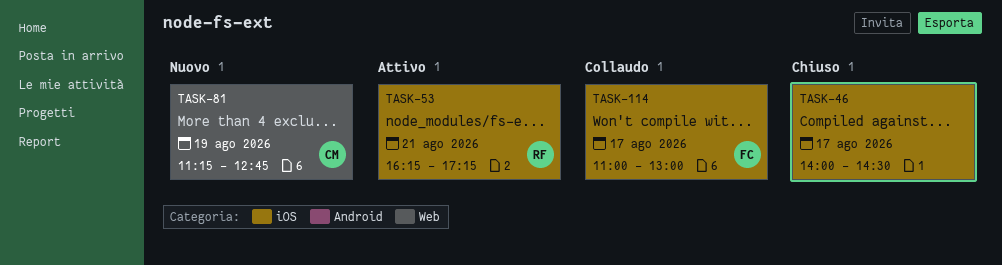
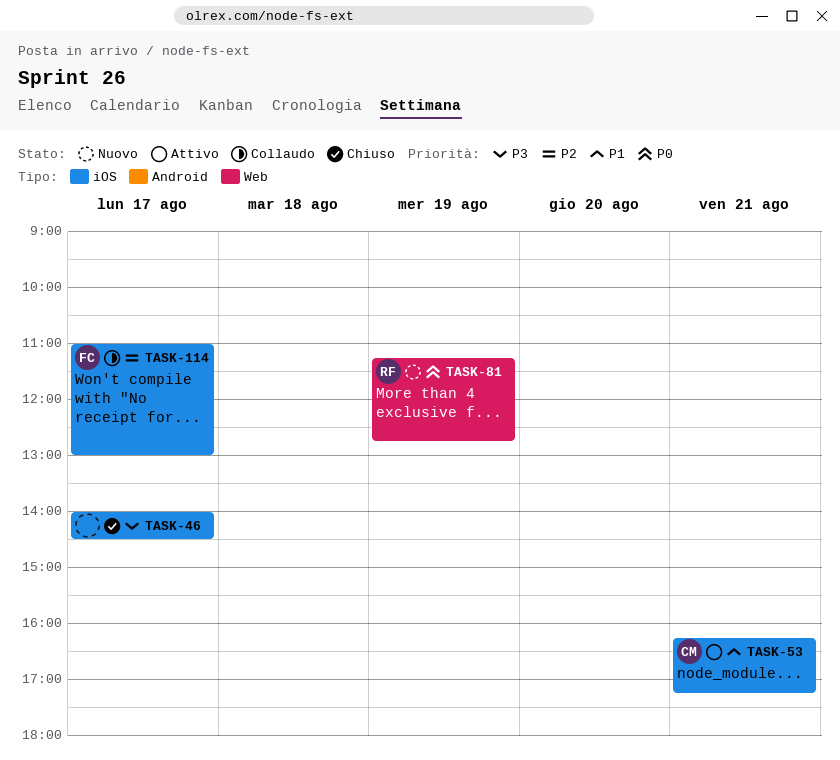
TASK-53, owner: RF -> CM
TASK-81, owner: CM -> RF

